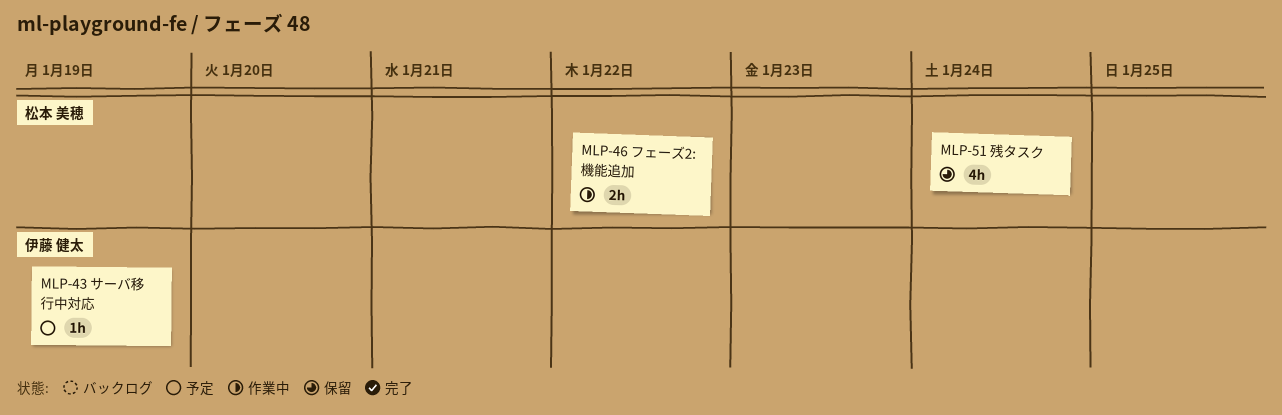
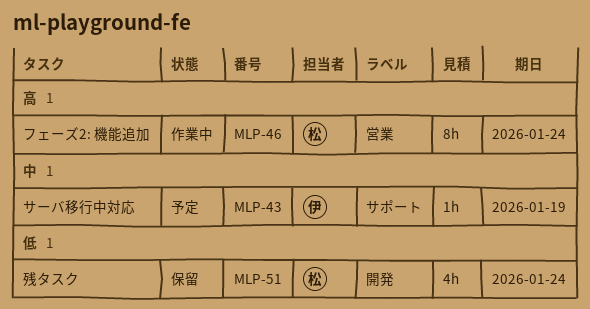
MLP-46, estimate: 2h -> 8h
MLP-46, due: Jan 22 -> Jan 24

